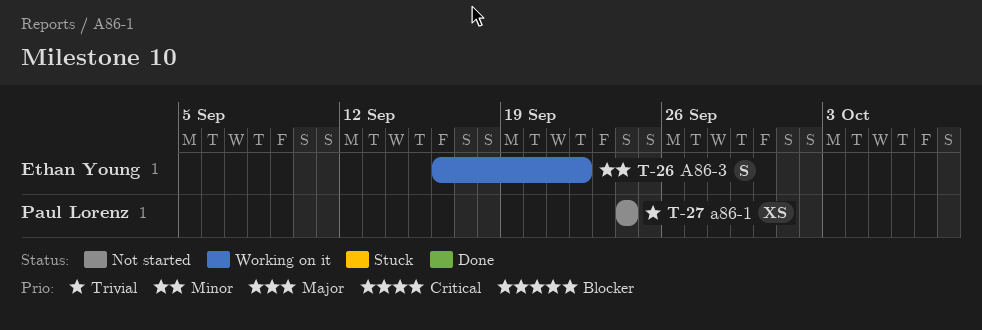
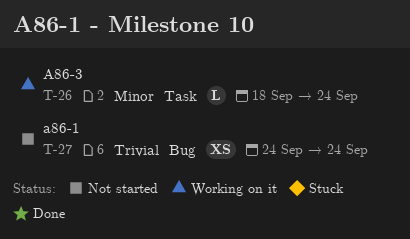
T-26, estimate: S -> L
T-26, start: Sep 16 -> Sep 18
T-26, due: Sep 22 -> Sep 24

